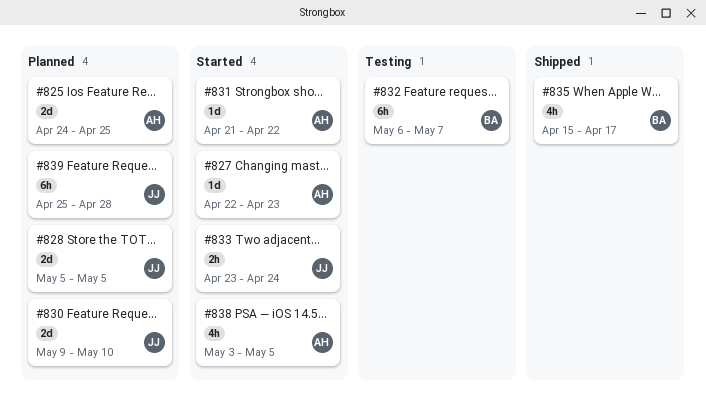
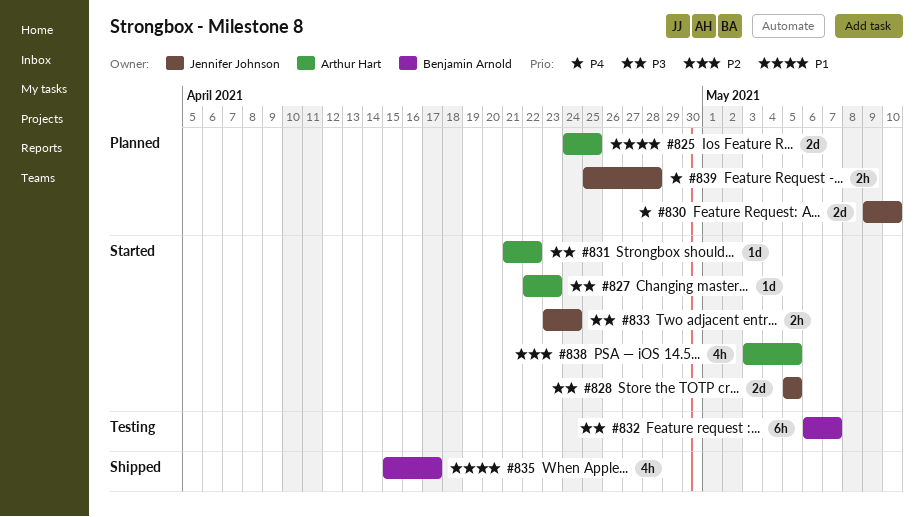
#828, status: Planned -> Started
#839, estimate: 6h -> 2h

